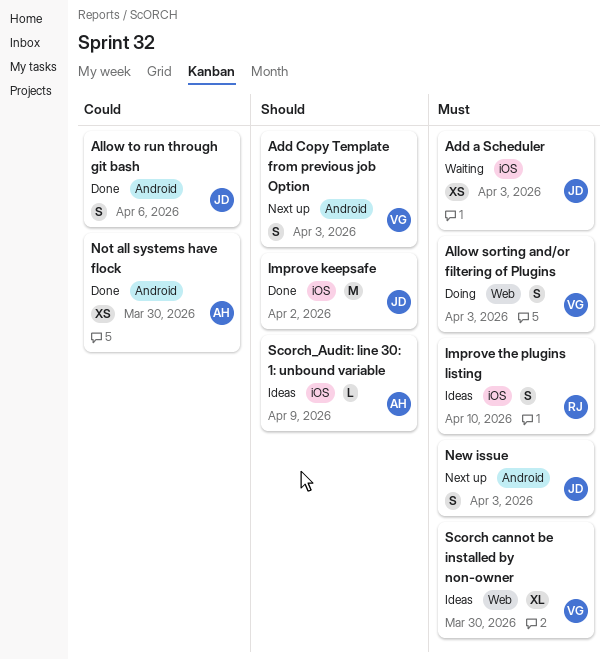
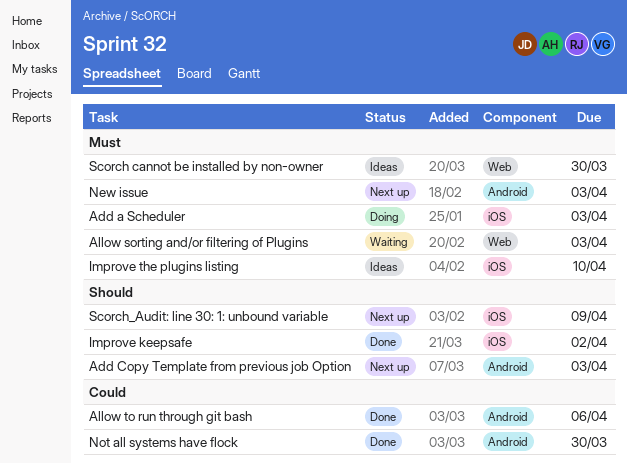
Add a Scheduler, status: Waiting -> Doing
Allow sorting and/or filtering of Plugins, status: Doing -> Waiting
Scorch_Audit: line 30: 1: unbound variable, status: Ideas -> Next up

